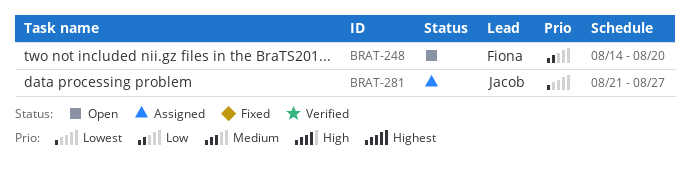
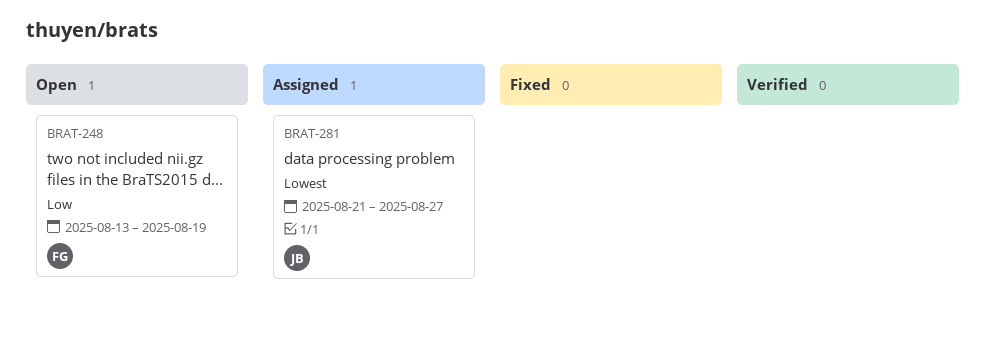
BRAT-248, start: Aug 14 -> Aug 13
BRAT-248, due: Aug 20 -> Aug 19

